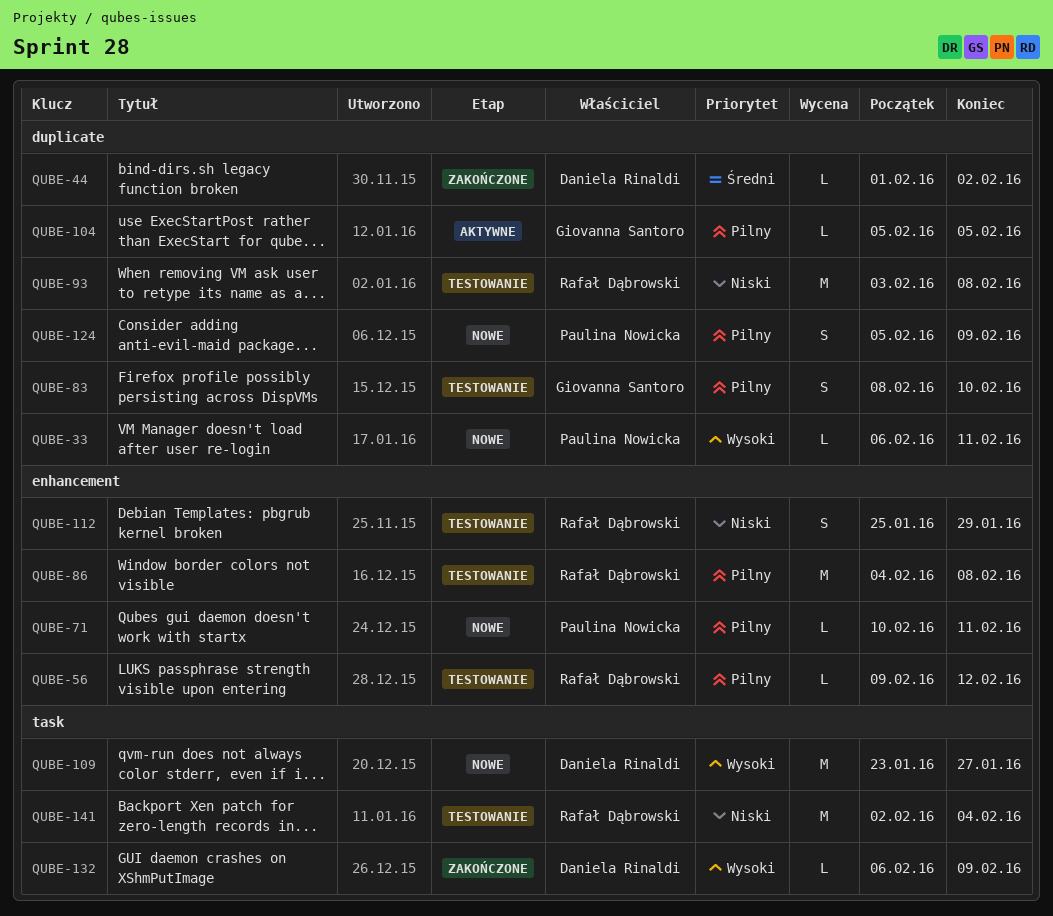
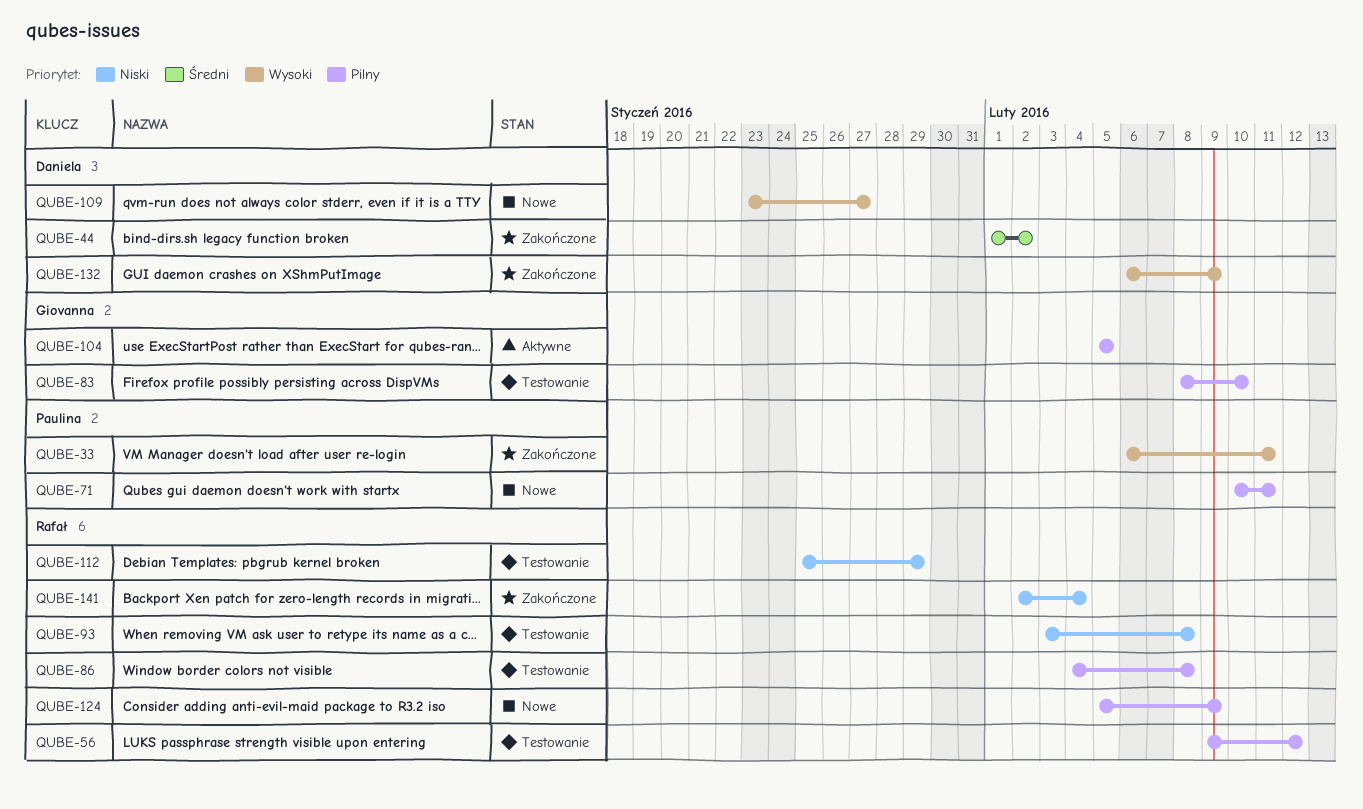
QUBE-33, status: Nowe -> Zakończone
QUBE-124, owner: Paulina Nowicka -> Rafał Dąbrowski
QUBE-141, status: Testowanie -> Zakończone

